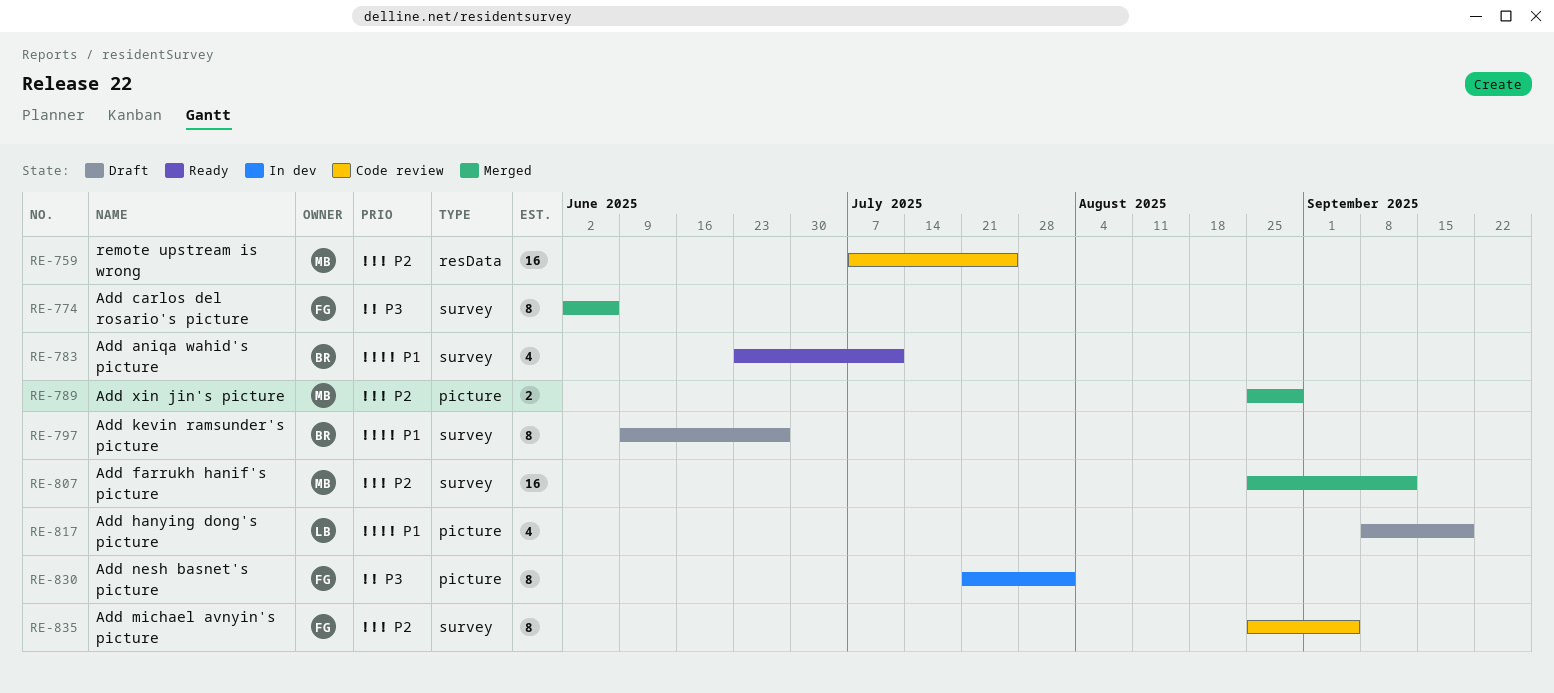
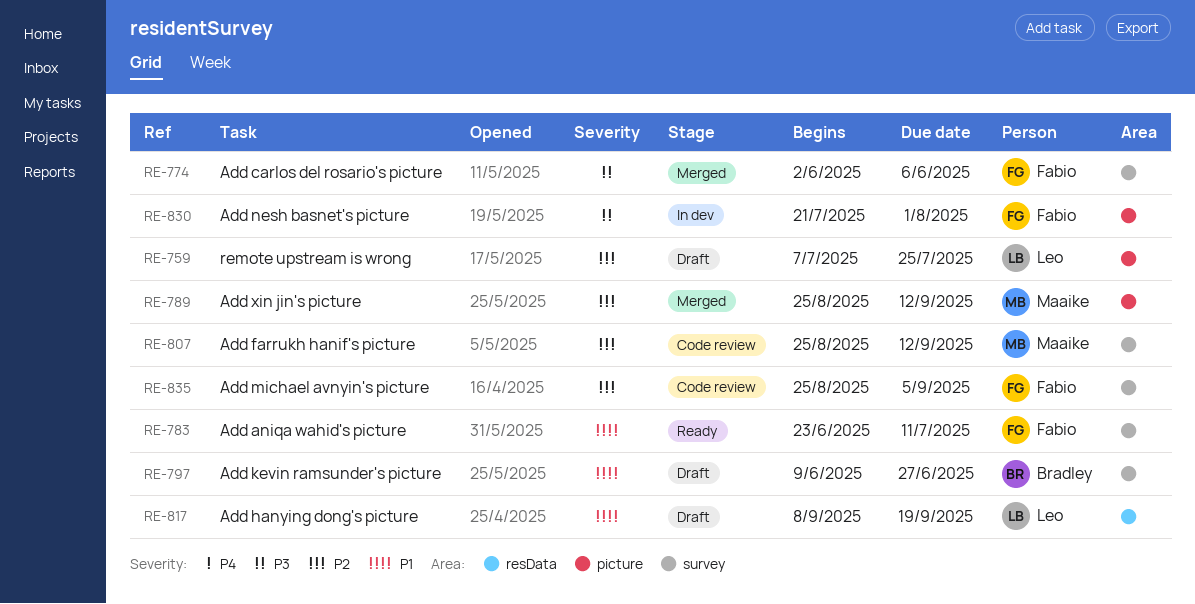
RE-759, status: Code review -> Draft
RE-759, owner: Maaike -> Leo
RE-759, label: resData -> picture
RE-783, owner: Bradley -> Fabio
RE-789, due: Aug 29 -> Sep 12
RE-807, status: Merged -> Code review
RE-817, label: picture -> resData

